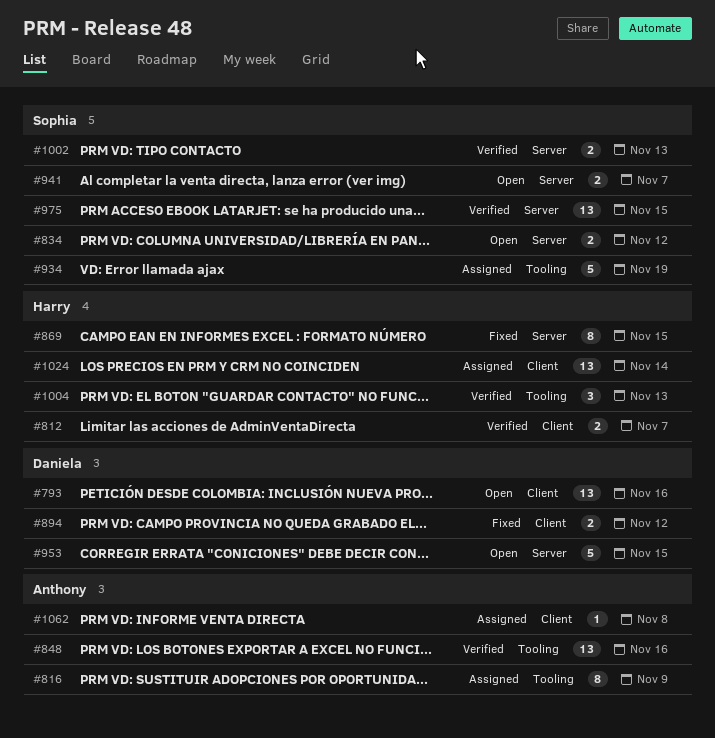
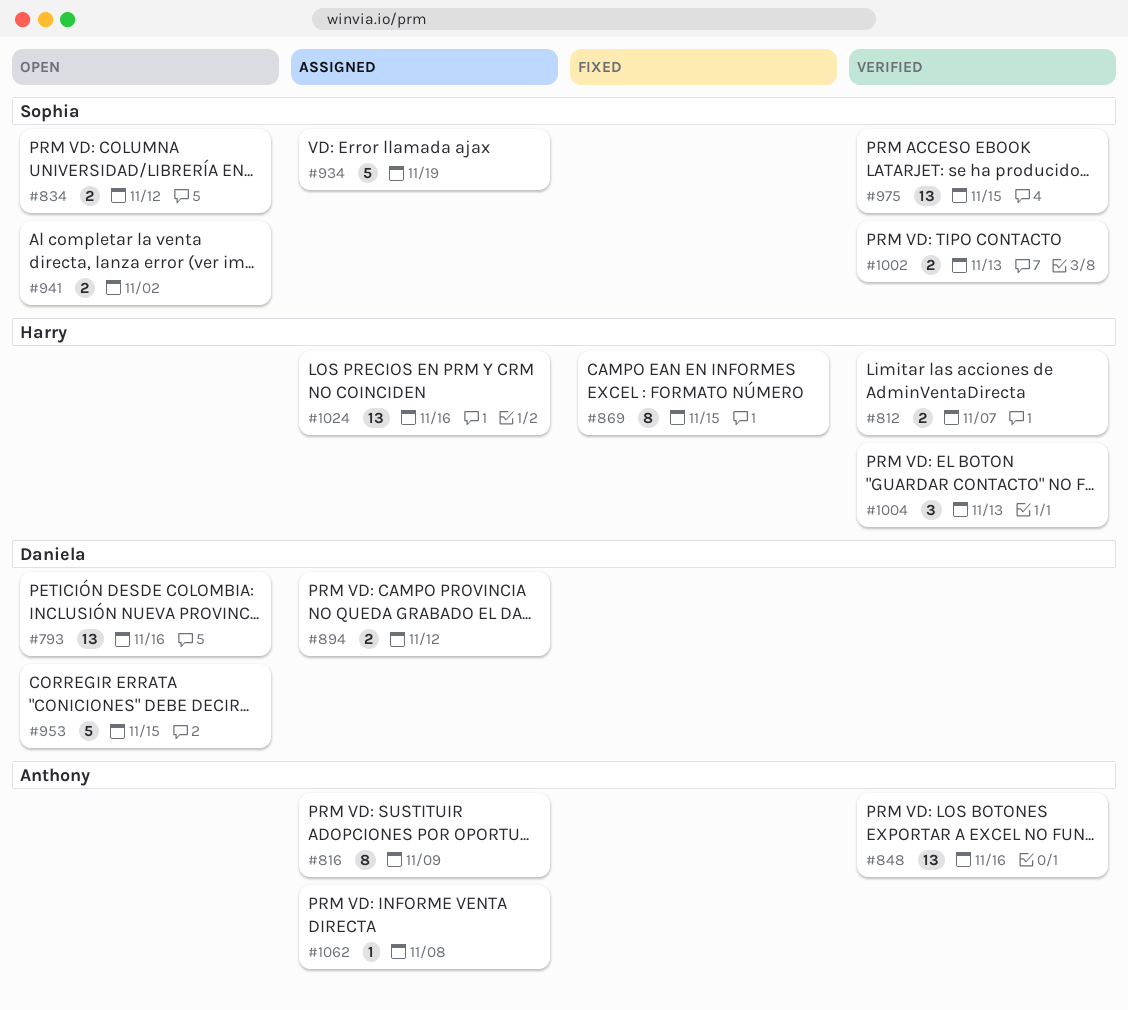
#894, status: Fixed -> Assigned
#941, due: Nov 7 -> Nov 2
#1024, due: Nov 14 -> Nov 16

